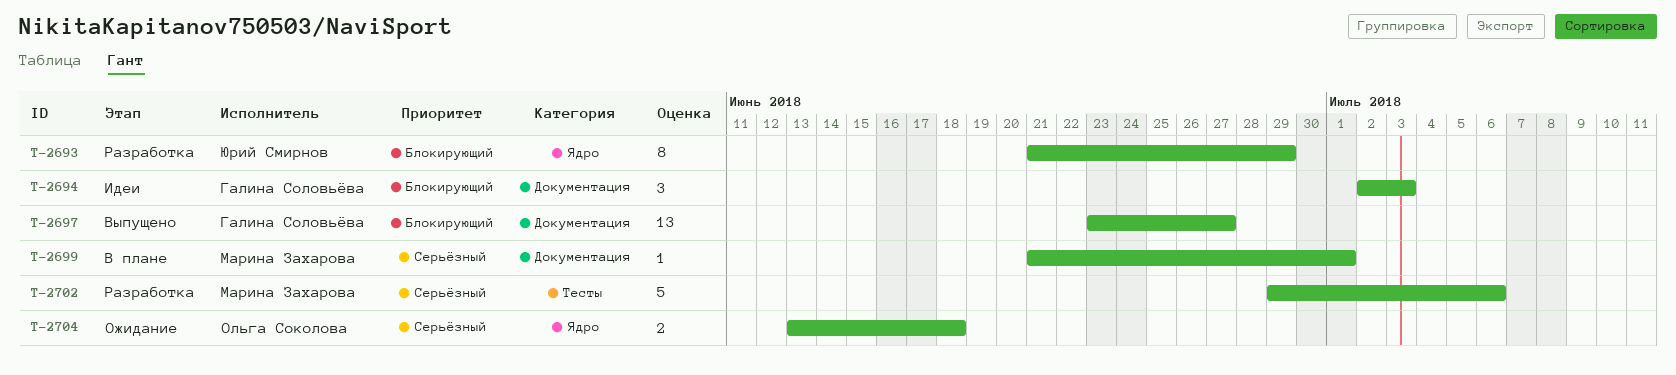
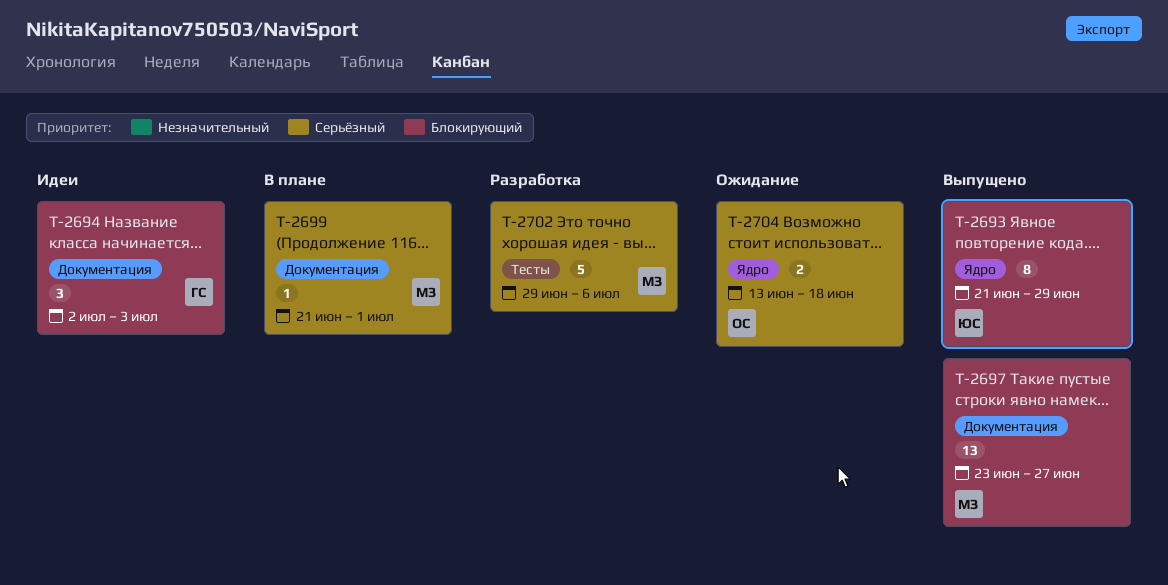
T-2693, status: Разработка -> Выпущено
T-2697, owner: Галина Соловьёва -> Марина Захарова

